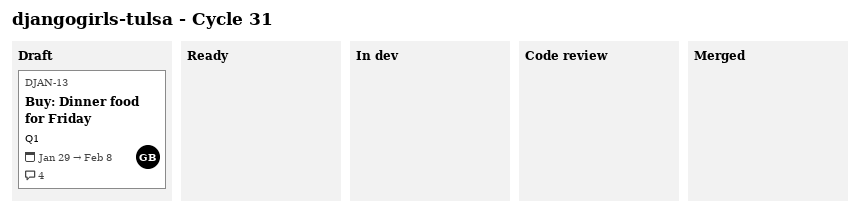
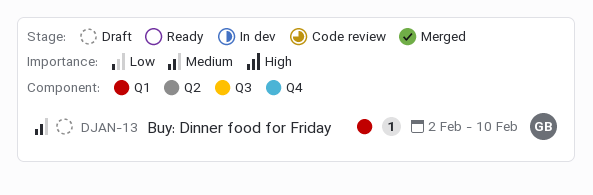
DJAN-13, start: Jan 29 -> Feb 2
DJAN-13, due: Feb 8 -> Feb 10

